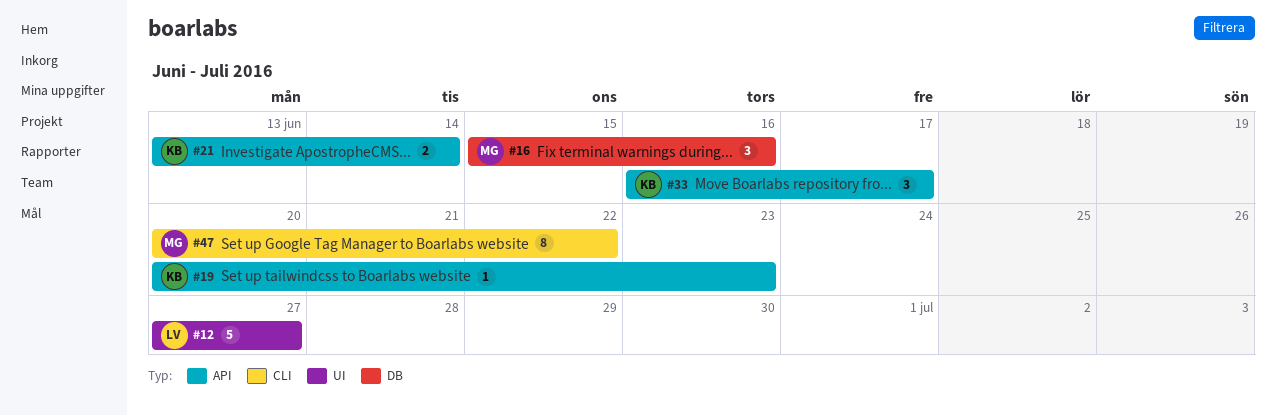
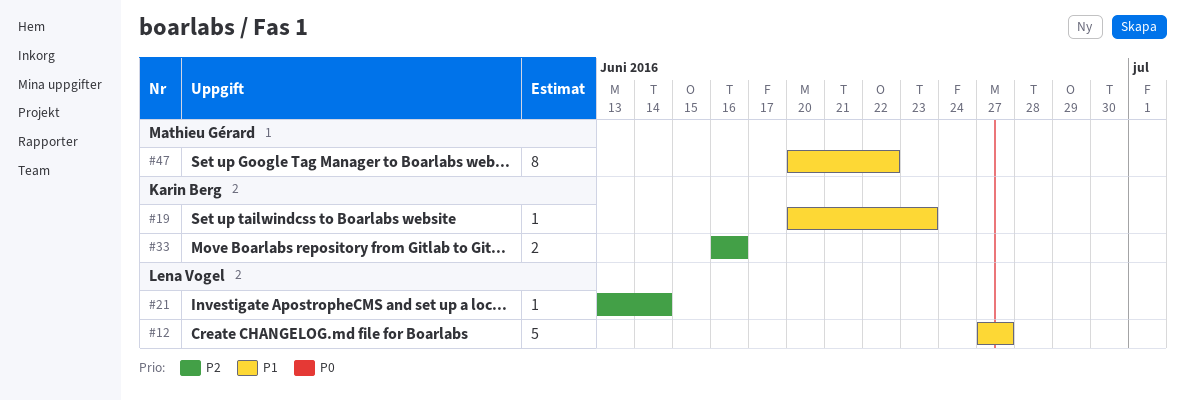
#16: present -> none
#21, owner: Karin Berg -> Lena Vogel
#21, estimate: 2 -> 1
#33, estimate: 3 -> 2
#33, due: Jun 17 -> Jun 16

